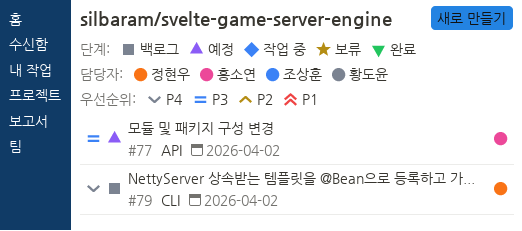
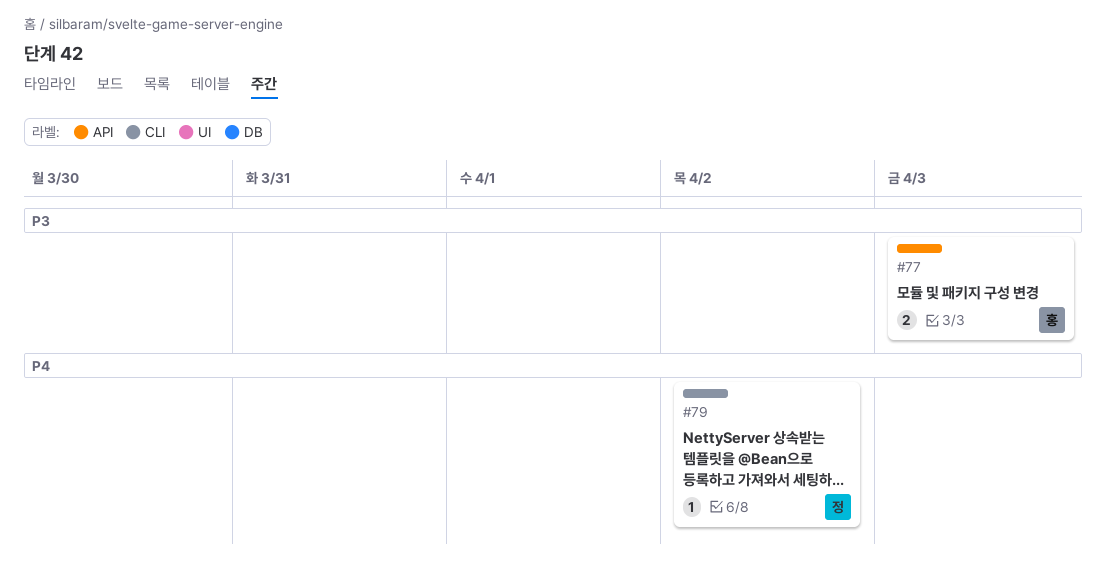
#77, due: Apr 2 -> Apr 3

